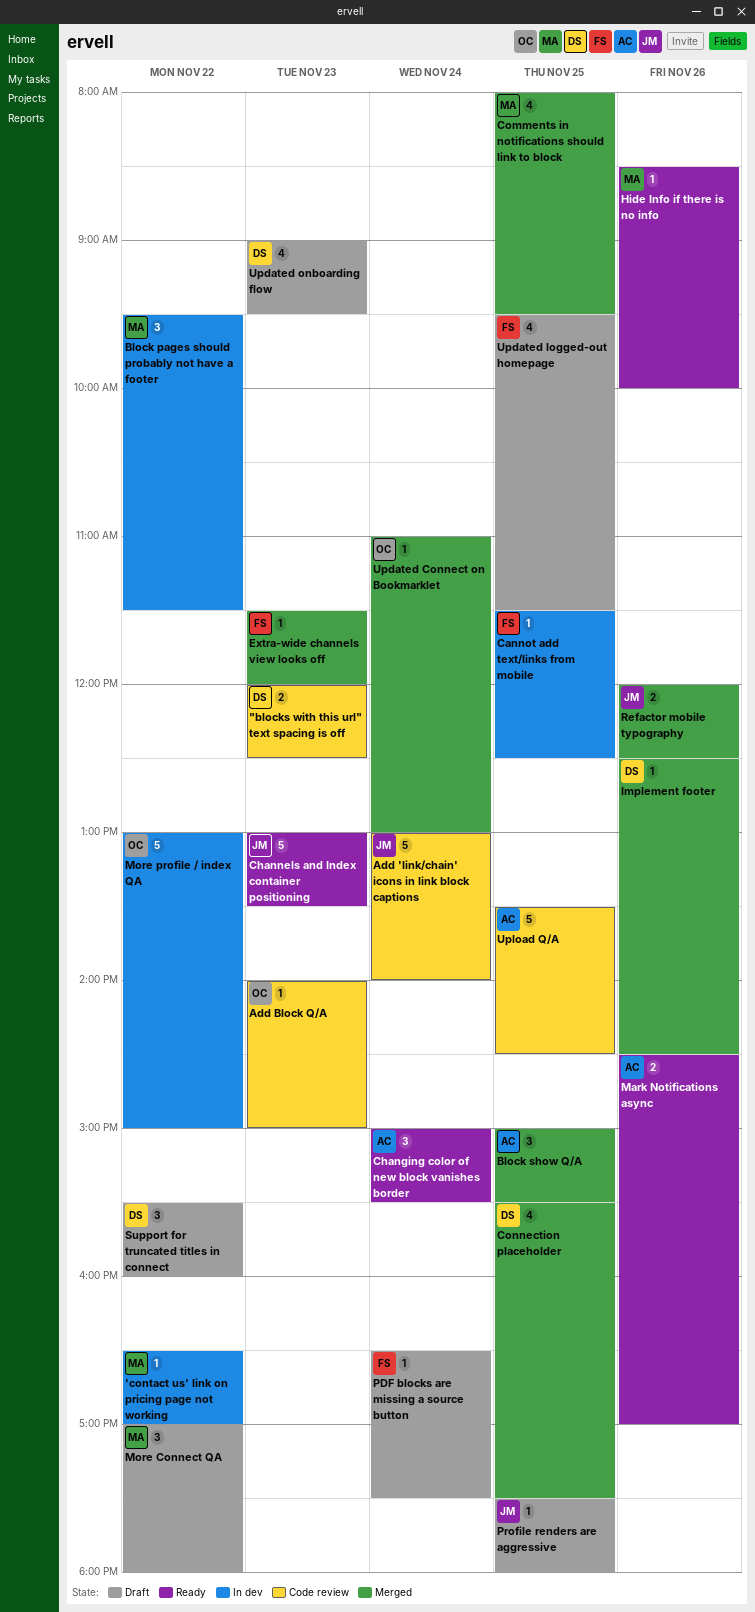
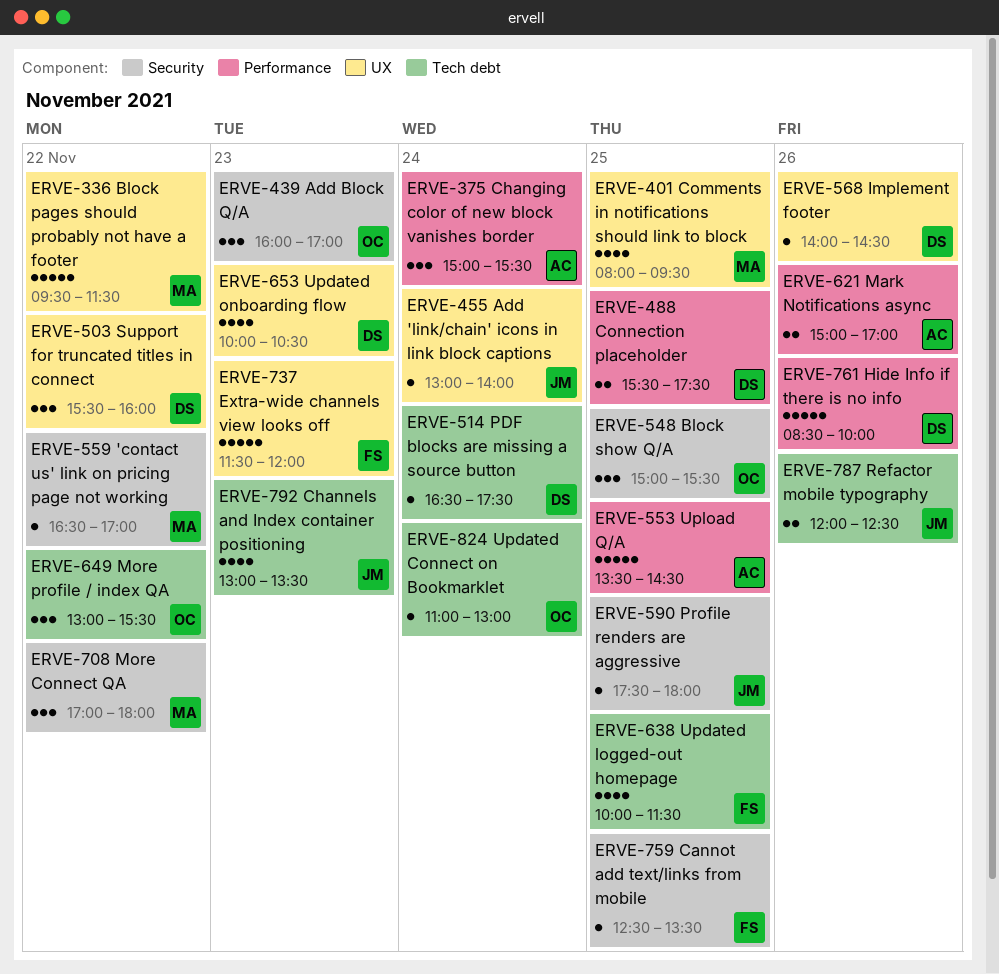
"blocks with this url" text spacing is off: present -> none
Add 'link/chain' icons in link block captions, estimate: 5 -> 1
Add Block Q/A, estimate: 1 -> 3
Add Block Q/A, begins: 14:00 -> 16:00
Add Block Q/A, ends: 15:00 -> 17:00
Block pages should probably not have a footer, estimate: 3 -> 5
Block show Q/A, owner: AC -> OC
Cannot add text/links from mobile, begins: 11:30 -> 12:30
Cannot add text/links from mobile, ends: 12:30 -> 13:30
Channels and Index container positioning, estimate: 5 -> 4
Connection placeholder, estimate: 4 -> 2
Extra-wide channels view looks off, estimate: 1 -> 5
Hide Info if there is no info, owner: MA -> DS
Hide Info if there is no info, estimate: 1 -> 5
Implement footer, begins: 12:30 -> 14:00
Mark Notifications async, begins: 14:30 -> 15:00
More profile / index QA, estimate: 5 -> 3
More profile / index QA, ends: 15:00 -> 15:30
PDF blocks are missing a source button, owner: FS -> DS
Updated logged-out homepage, begins: 09:30 -> 10:00
Updated onboarding flow, begins: 09:00 -> 10:00
Updated onboarding flow, ends: 09:30 -> 10:30

